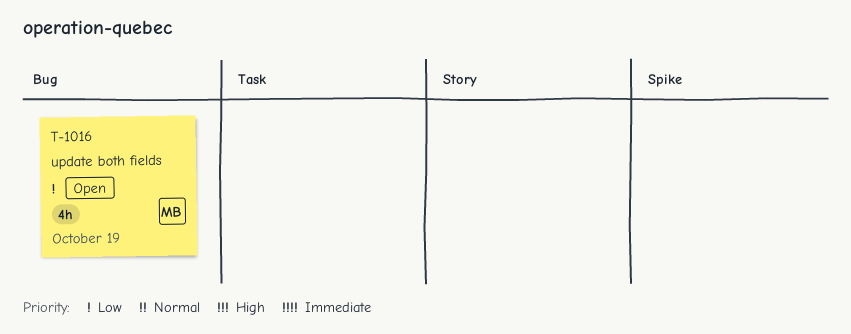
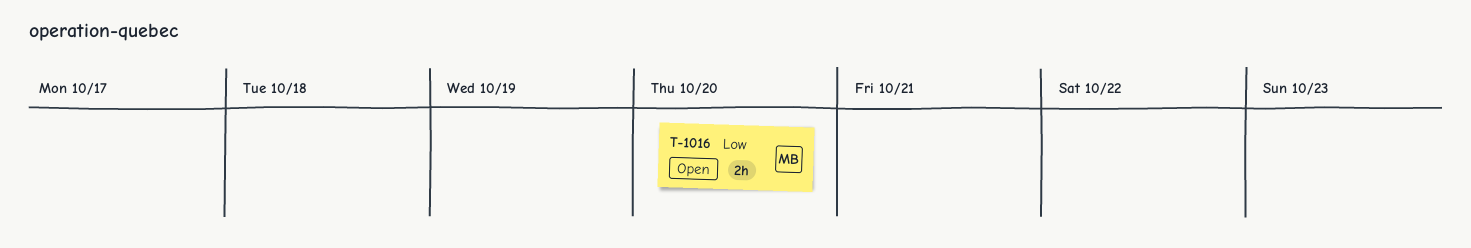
T-1016, estimate: 4h -> 2h
T-1016, due: Oct 19 -> Oct 20

